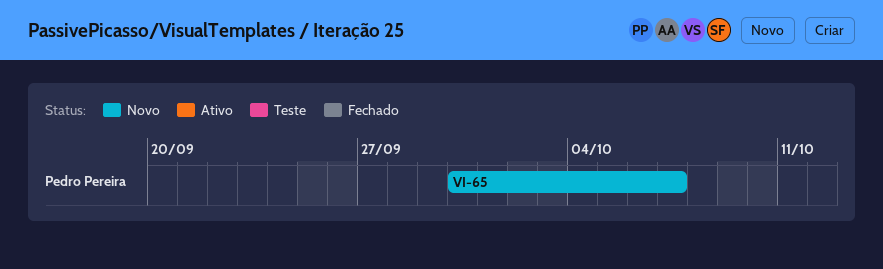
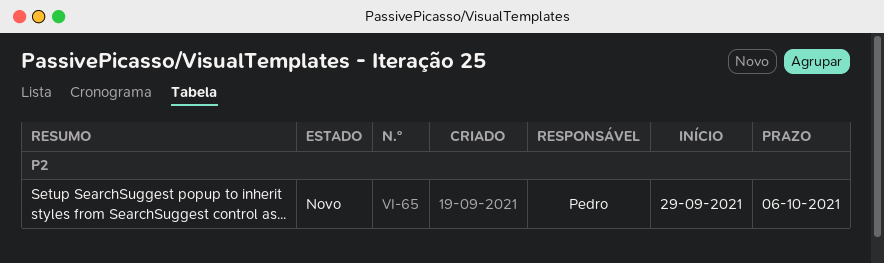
VI-65, start: Sep 30 -> Sep 29
VI-65, due: Oct 7 -> Oct 6

